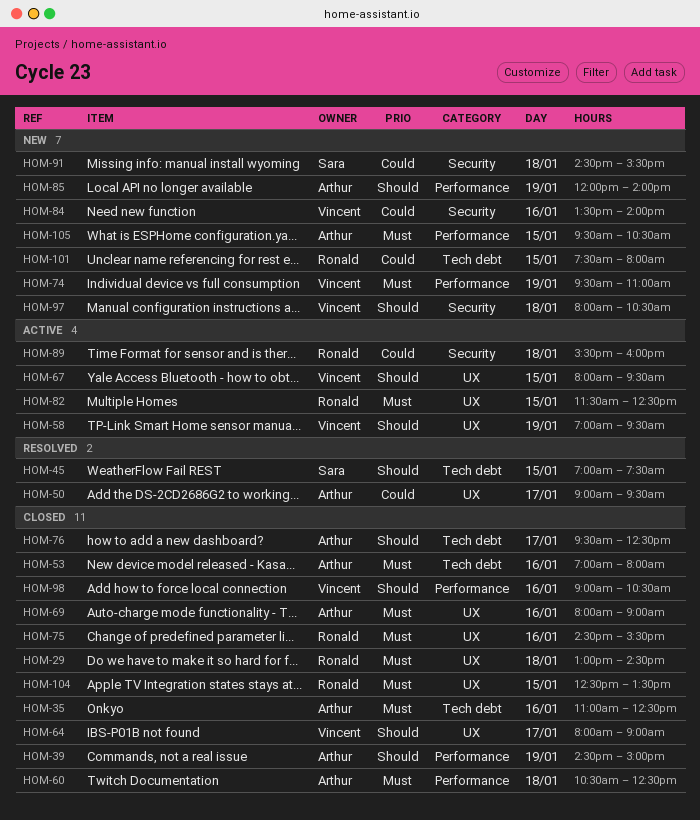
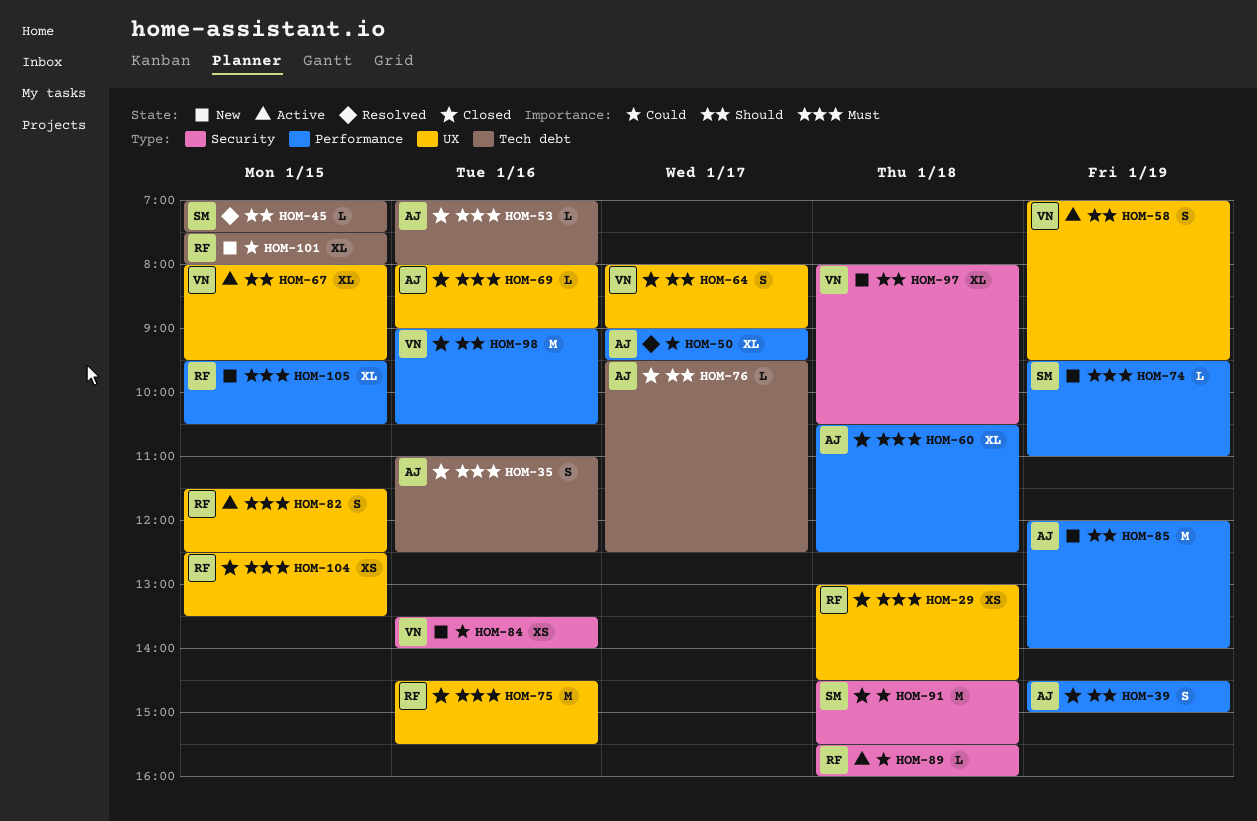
HOM-50, label: UX -> Performance
HOM-74, owner: Vincent -> Sara
HOM-91, status: New -> Closed
HOM-105, owner: Arthur -> Ronald

